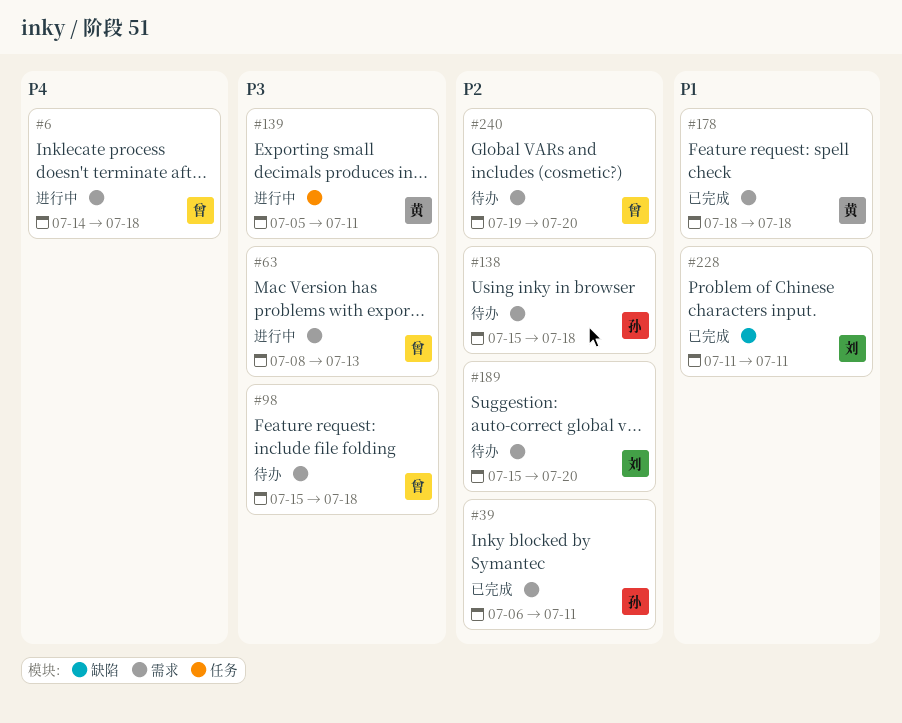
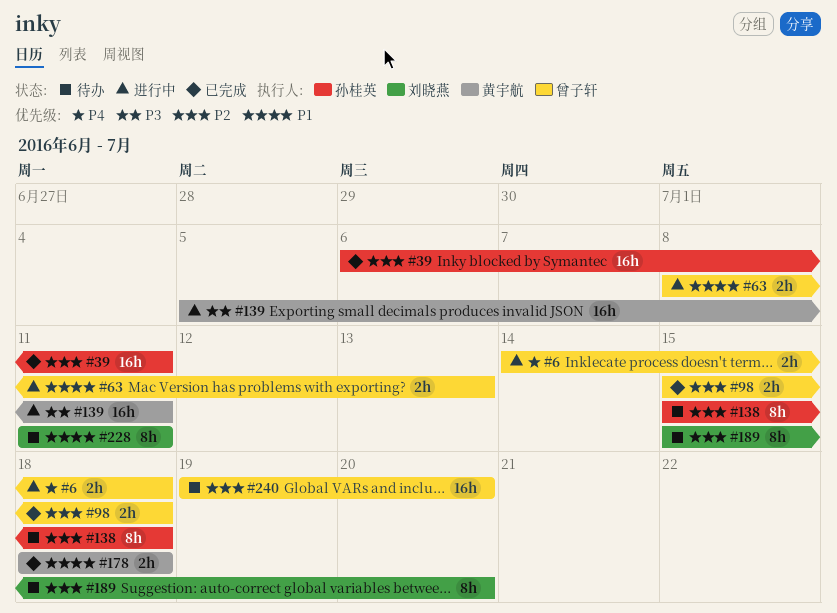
#63, priority: P3 -> P1
#98, status: 待办 -> 已完成
#98, priority: P3 -> P2
#228, status: 已完成 -> 待办

